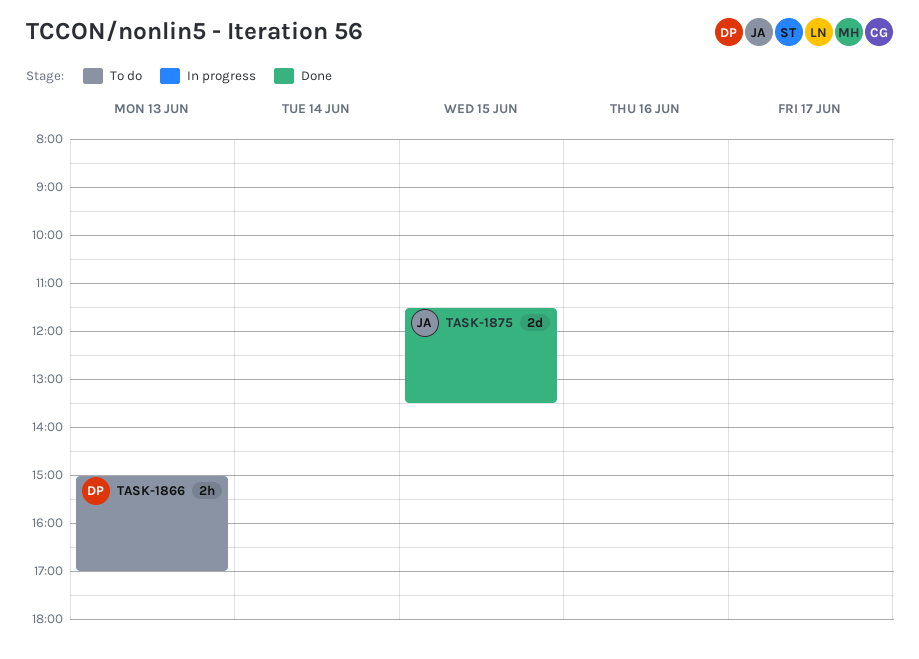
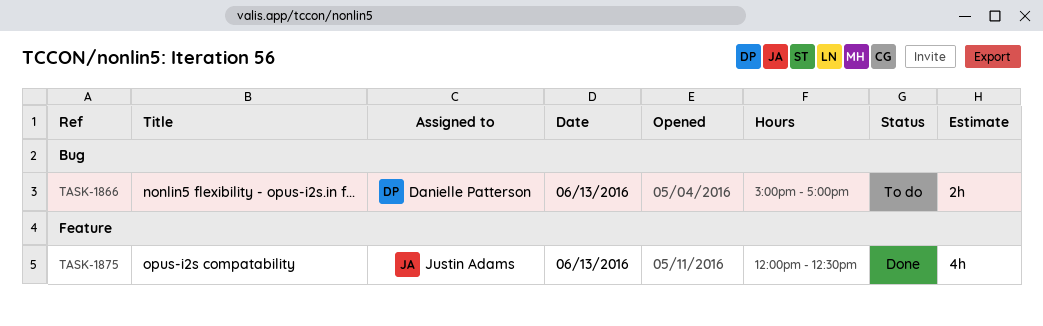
TASK-1875, estimate: 2d -> 4h
TASK-1875, day: Jun 15 -> Jun 13
TASK-1875, begins: 11:30 -> 12:00
TASK-1875, ends: 13:30 -> 12:30

